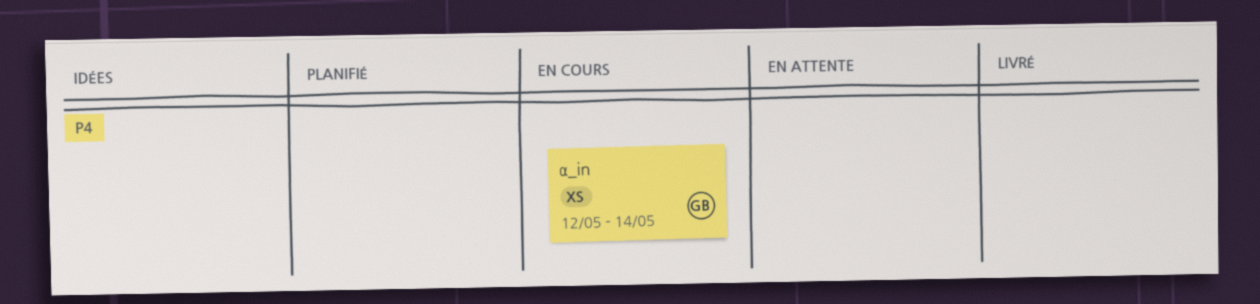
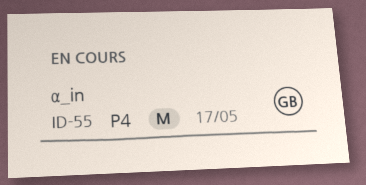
α_in, estimate: XS -> M
α_in, due: May 14 -> May 17

